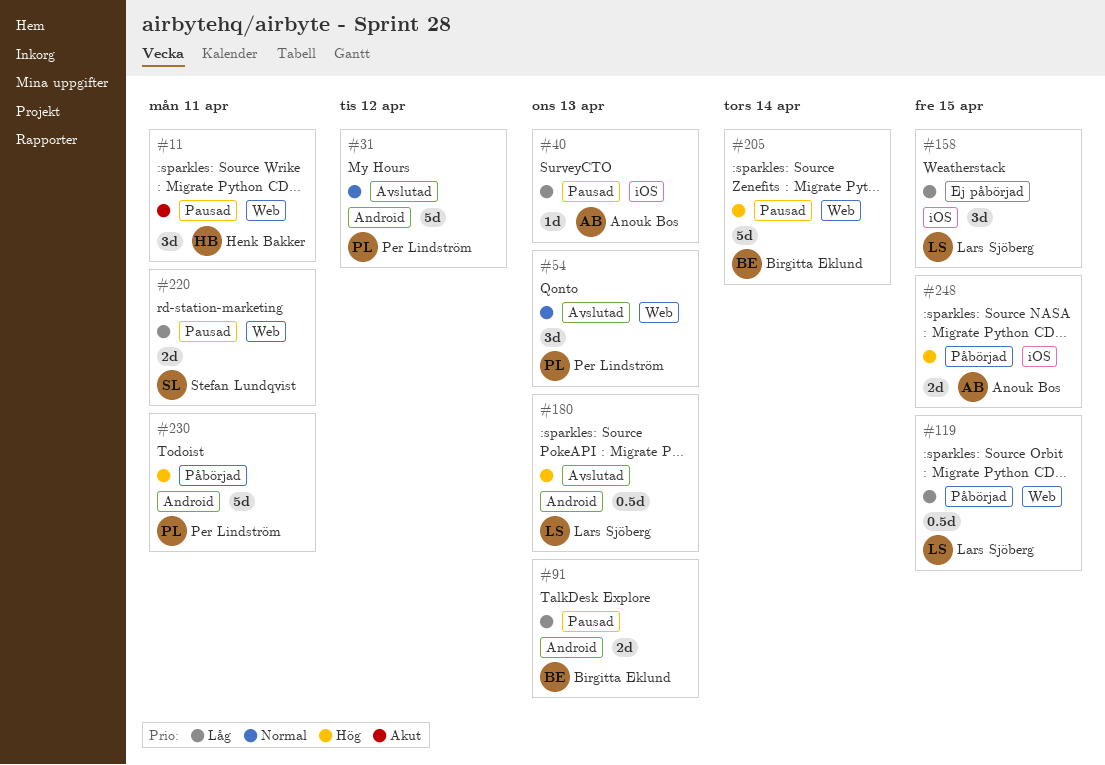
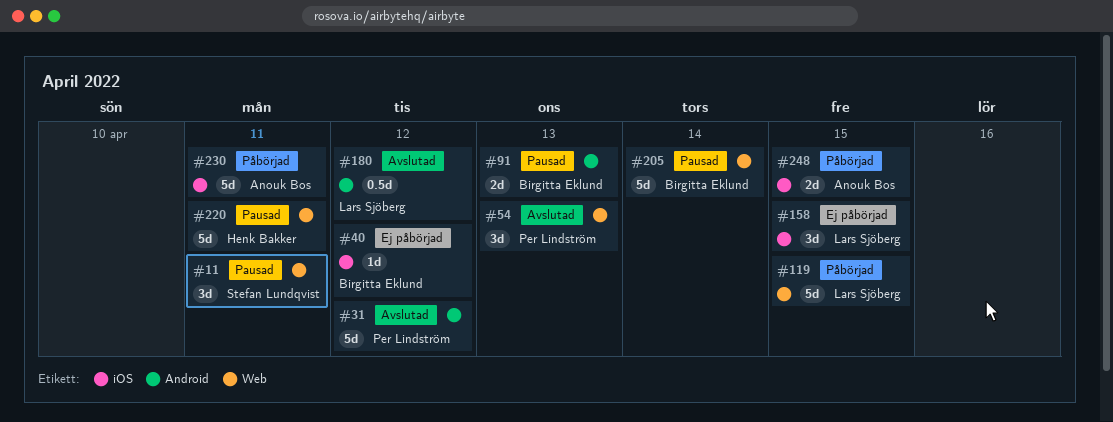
#11, owner: Henk Bakker -> Stefan Lundqvist
#40, status: Pausad -> Ej påbörjad
#40, owner: Anouk Bos -> Birgitta Eklund
#40, due: Apr 13 -> Apr 12
#119, estimate: 0.5d -> 5d
#180, due: Apr 13 -> Apr 12
#220, owner: Stefan Lundqvist -> Henk Bakker
#220, estimate: 2d -> 5d
#230, owner: Per Lindström -> Anouk Bos
#230, label: Android -> iOS

